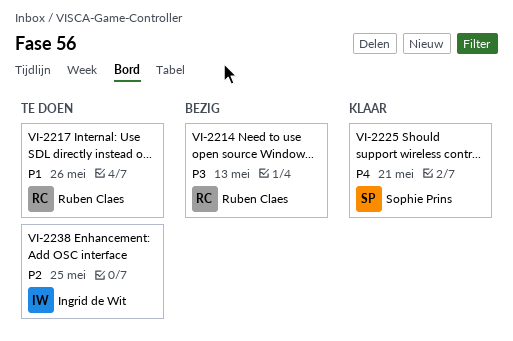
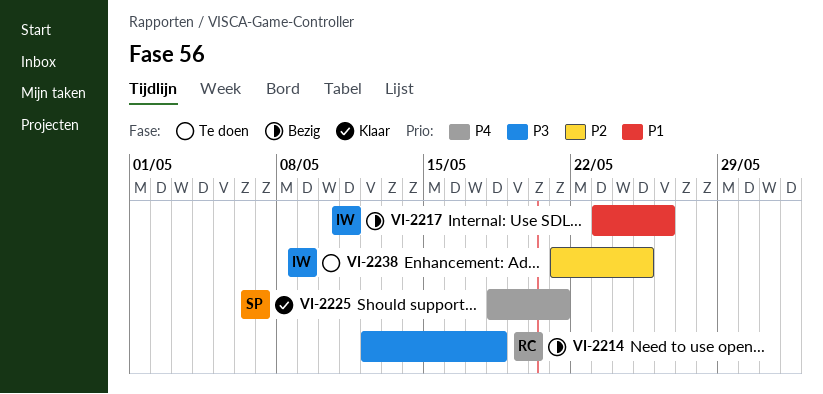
VI-2214, due: May 13 -> May 18
VI-2217, status: Te doen -> Bezig
VI-2217, owner: Ruben Claes -> Ingrid de Wit

